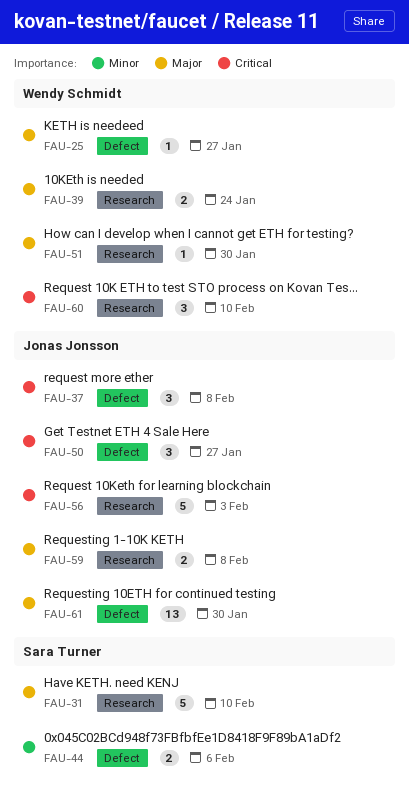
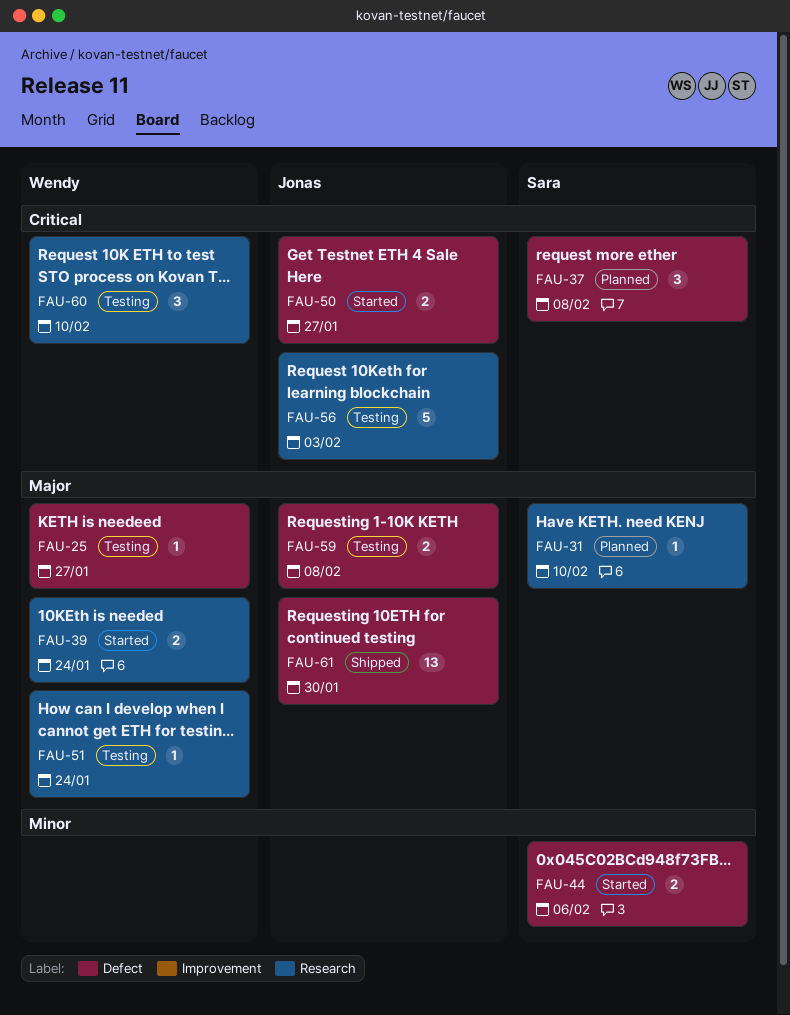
FAU-31, estimate: 5 -> 1
FAU-37, owner: Jonas Jonsson -> Sara Turner
FAU-50, estimate: 3 -> 2
FAU-51, due: Jan 30 -> Jan 24
FAU-59, label: Research -> Defect

